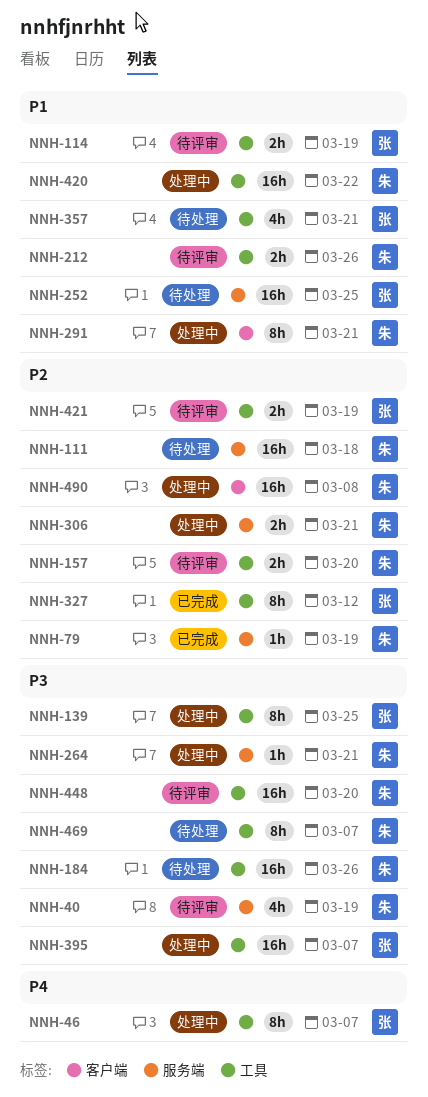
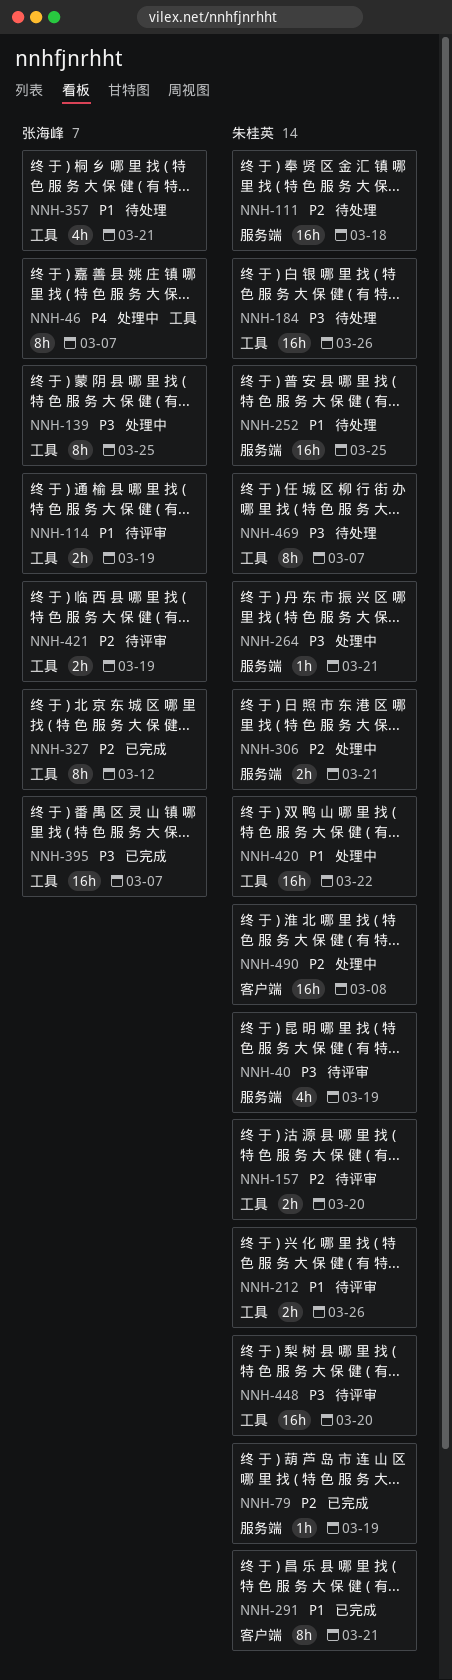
NNH-252, owner: 张海峰 -> 朱桂英
NNH-291, status: 处理中 -> 已完成
NNH-395, status: 处理中 -> 已完成

